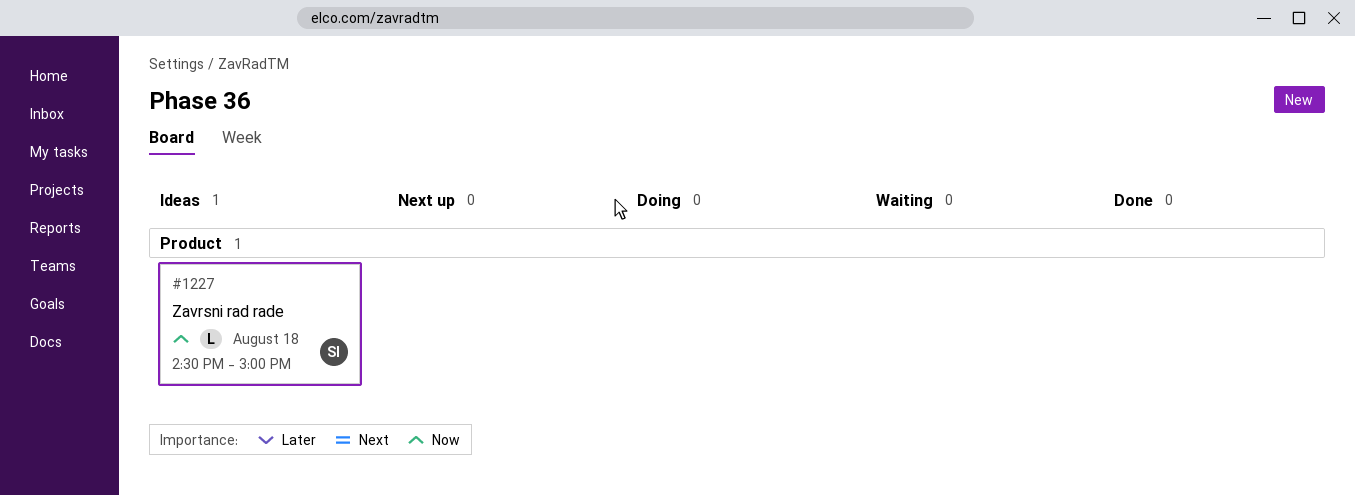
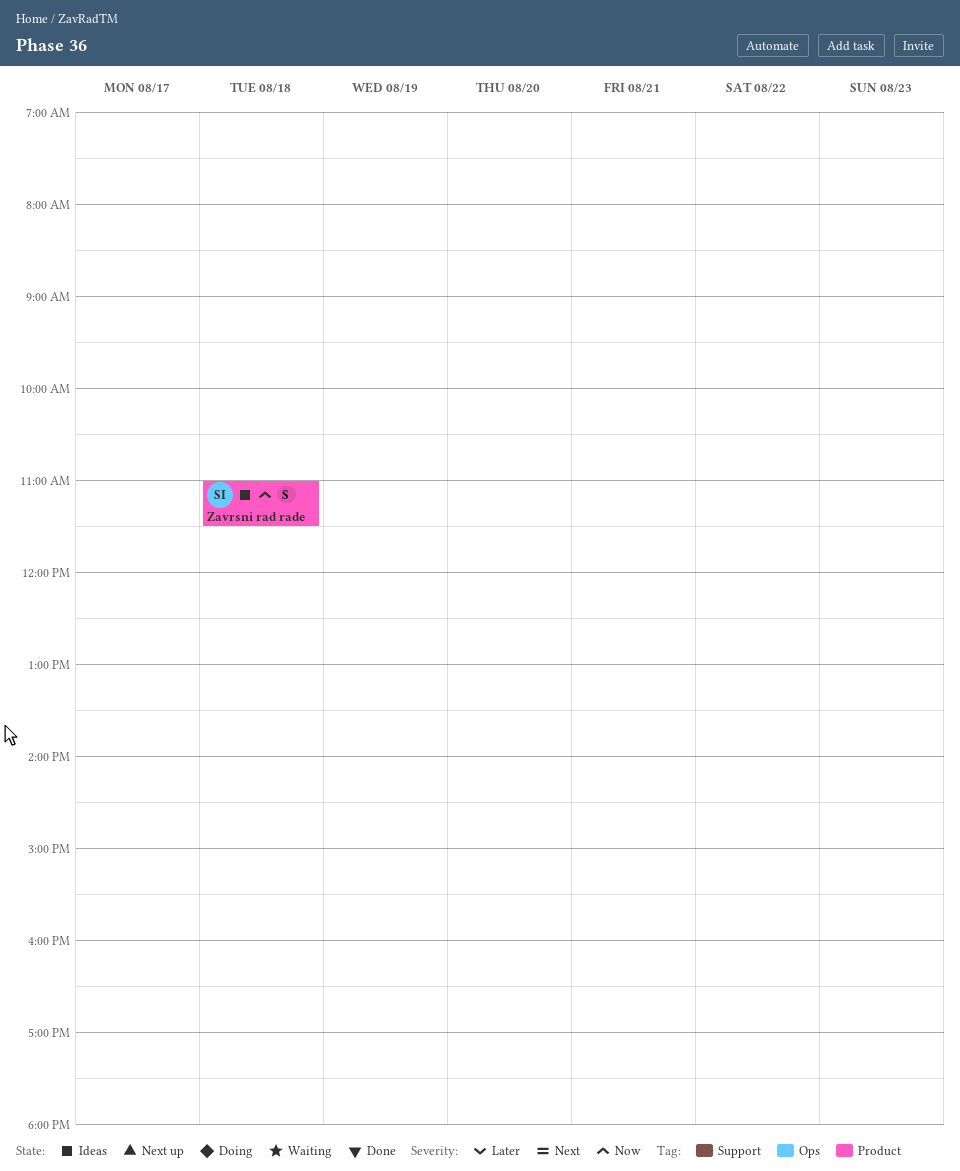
Zavrsni rad rade, estimate: L -> S
Zavrsni rad rade, begins: 14:30 -> 11:00
Zavrsni rad rade, ends: 15:00 -> 11:30

